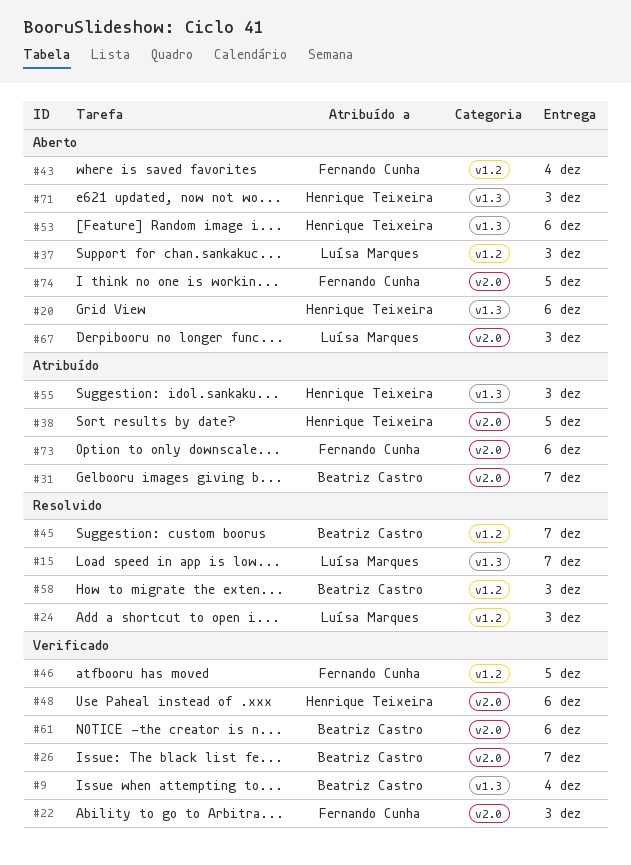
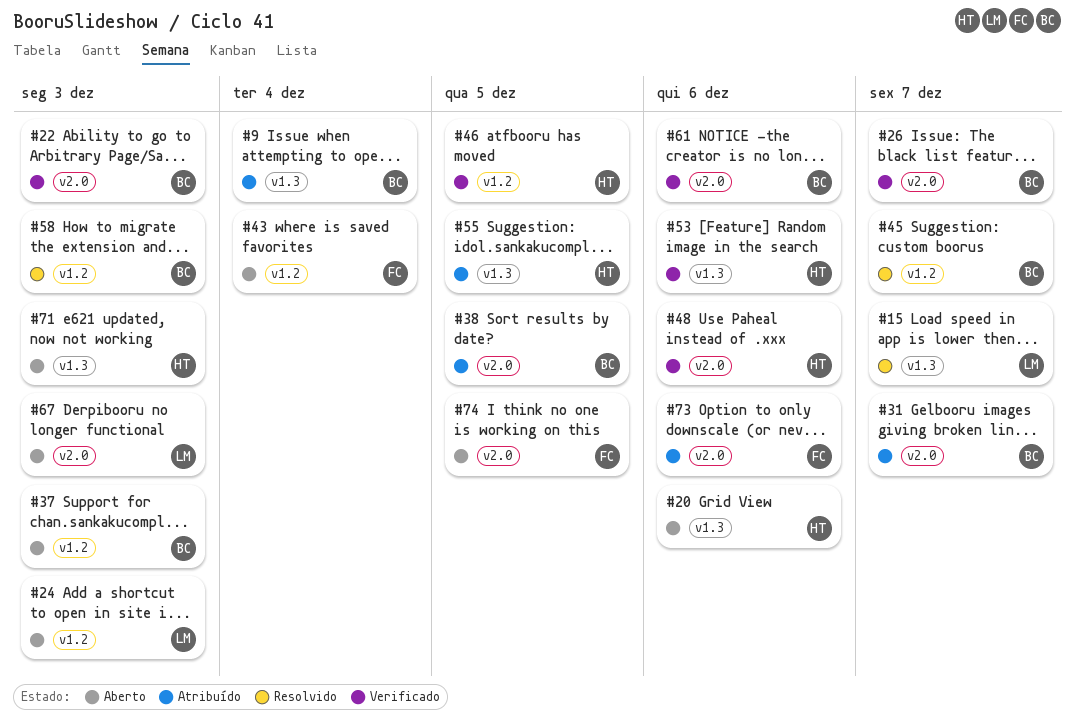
#9, status: Verificado -> Atribuído
#22, owner: Fernando Cunha -> Beatriz Castro
#24, status: Resolvido -> Aberto
#37, owner: Luísa Marques -> Beatriz Castro
#38, owner: Henrique Teixeira -> Beatriz Castro
#46, owner: Fernando Cunha -> Henrique Teixeira
#53, status: Aberto -> Verificado
#55, due: Dec 3 -> Dec 5

